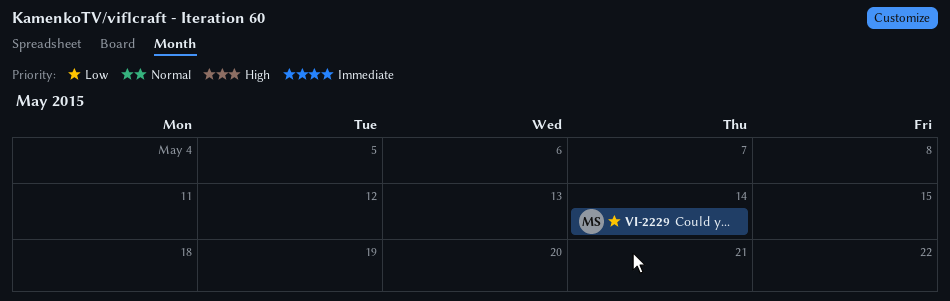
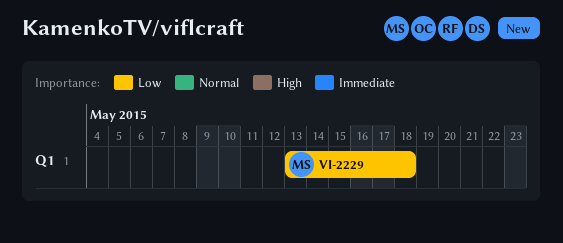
VI-2229, start: May 14 -> May 13
VI-2229, due: May 14 -> May 18

